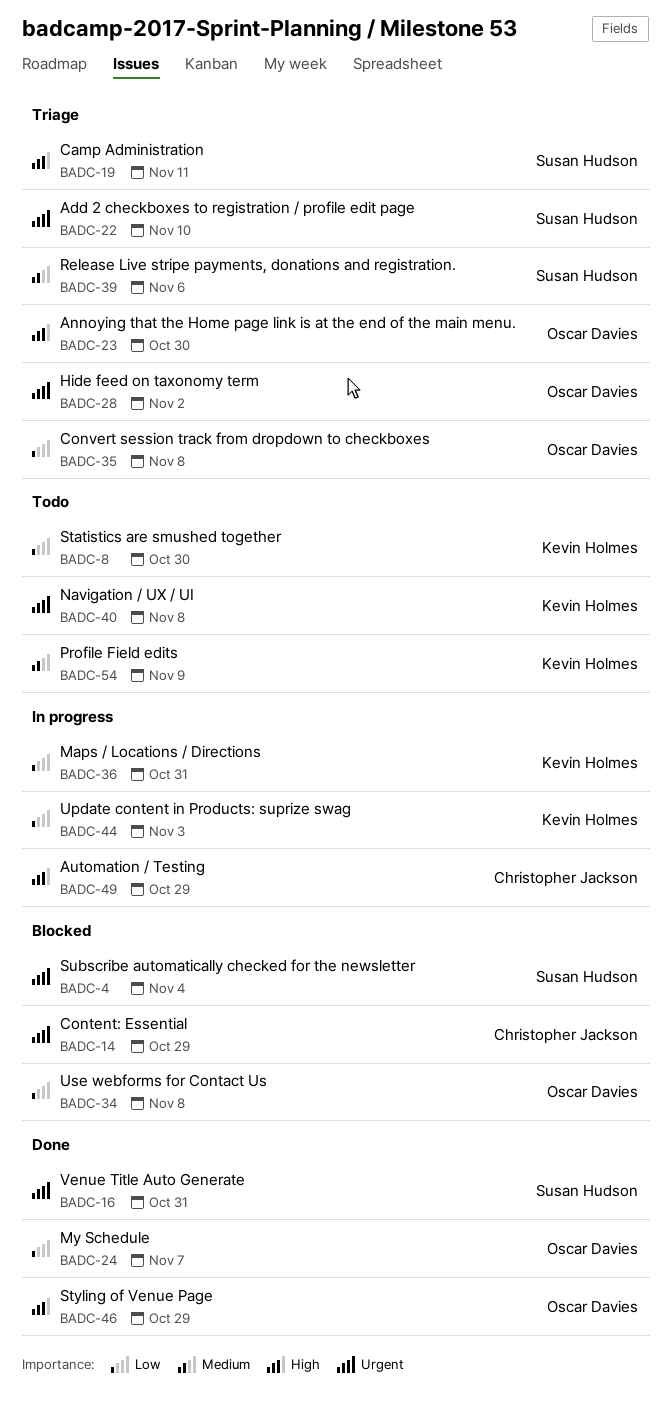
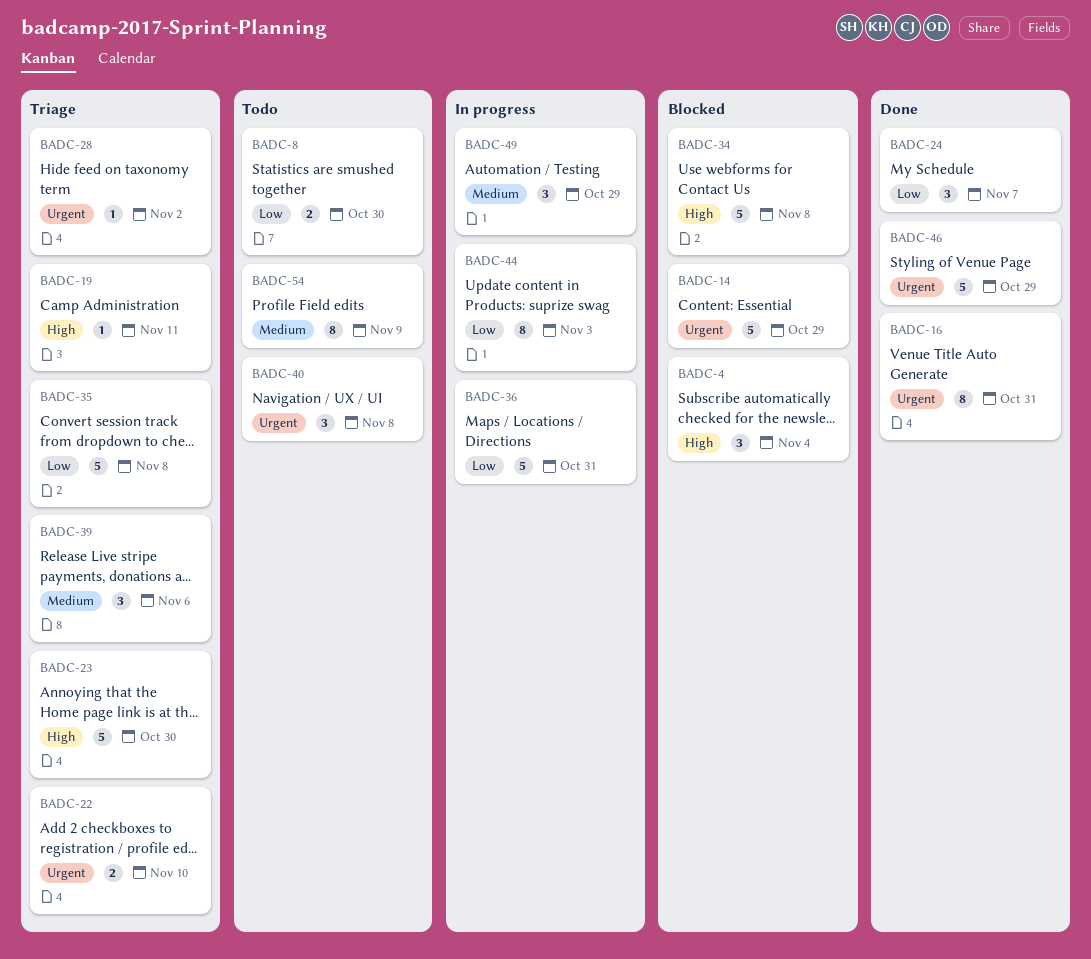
BADC-4, priority: Urgent -> High
BADC-34, priority: Low -> High
BADC-46, priority: High -> Urgent
BADC-49, priority: High -> Medium

